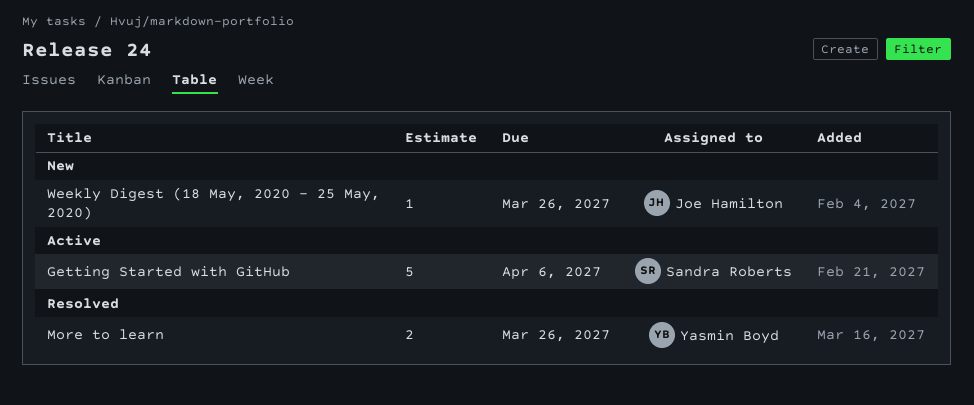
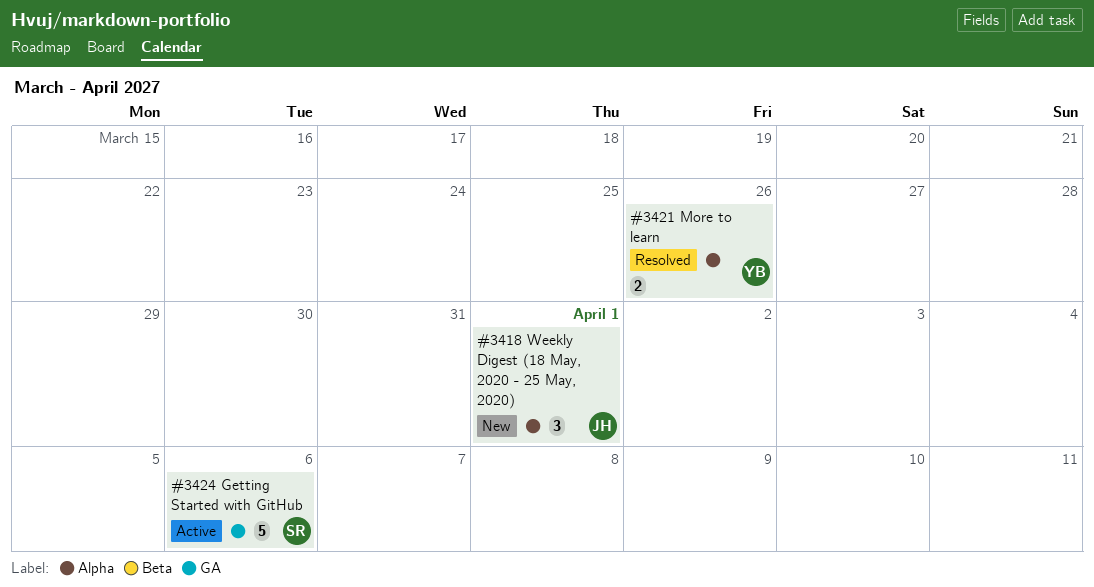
Weekly Digest (18 May, 2020 - 25 May, 2020), estimate: 1 -> 3
Weekly Digest (18 May, 2020 - 25 May, 2020), due: Mar 26 -> Apr 1

